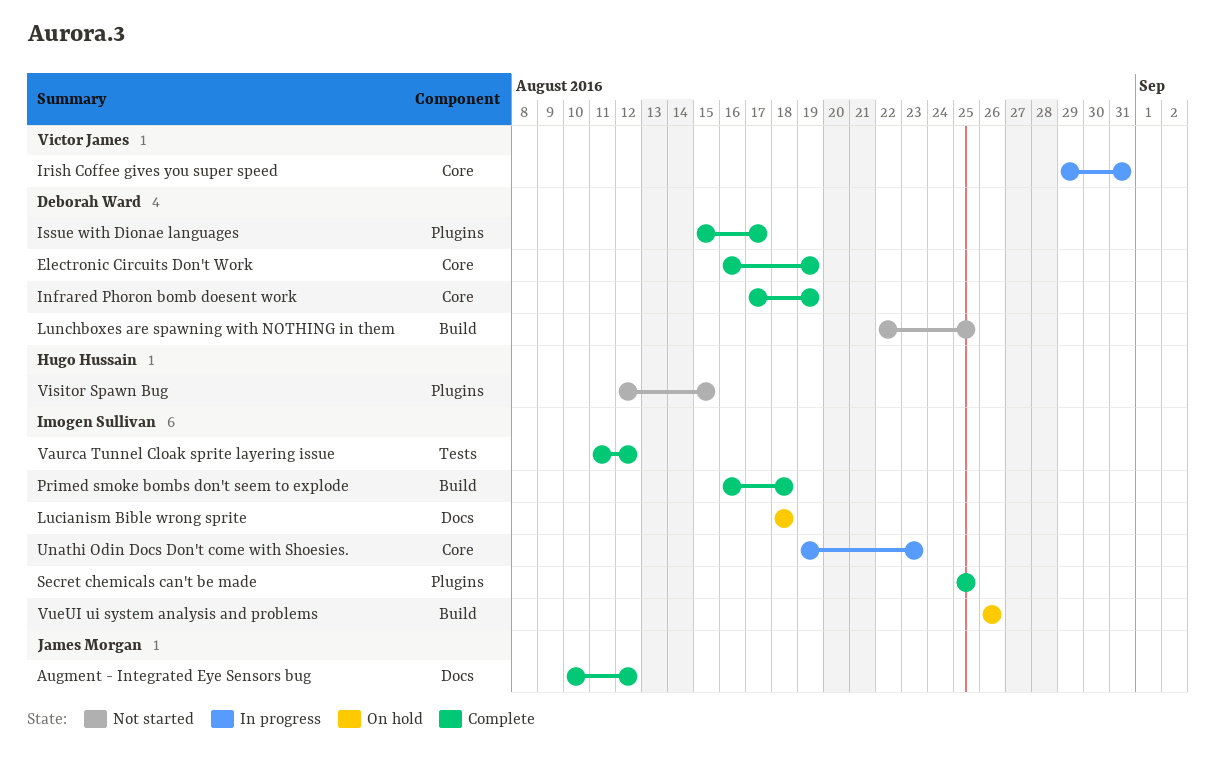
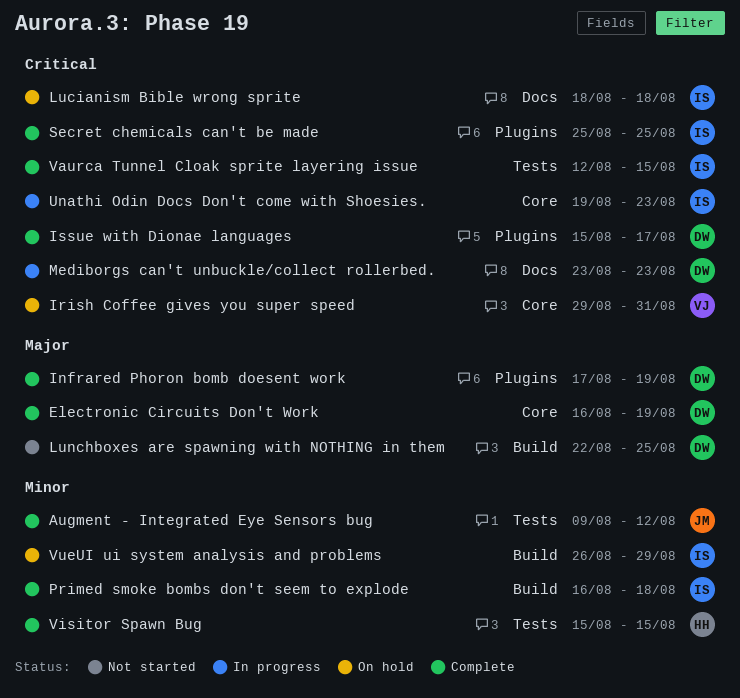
Augment - Integrated Eye Sensors bug, label: Docs -> Tests
Augment - Integrated Eye Sensors bug, start: Aug 10 -> Aug 9
Infrared Phoron bomb doesent work, label: Core -> Plugins
Irish Coffee gives you super speed, status: In progress -> On hold
Mediborgs can't unbuckle/collect rollerbed.: none -> present
Vaurca Tunnel Cloak sprite layering issue, start: Aug 11 -> Aug 12
Vaurca Tunnel Cloak sprite layering issue, due: Aug 12 -> Aug 15
Visitor Spawn Bug, status: Not started -> Complete
Visitor Spawn Bug, label: Plugins -> Tests
Visitor Spawn Bug, start: Aug 12 -> Aug 15
VueUI ui system analysis and problems, due: Aug 26 -> Aug 29

